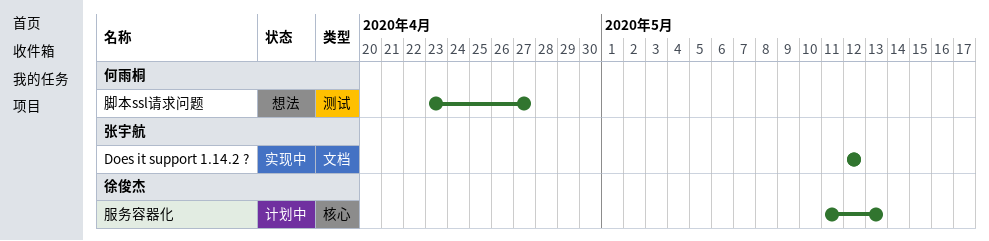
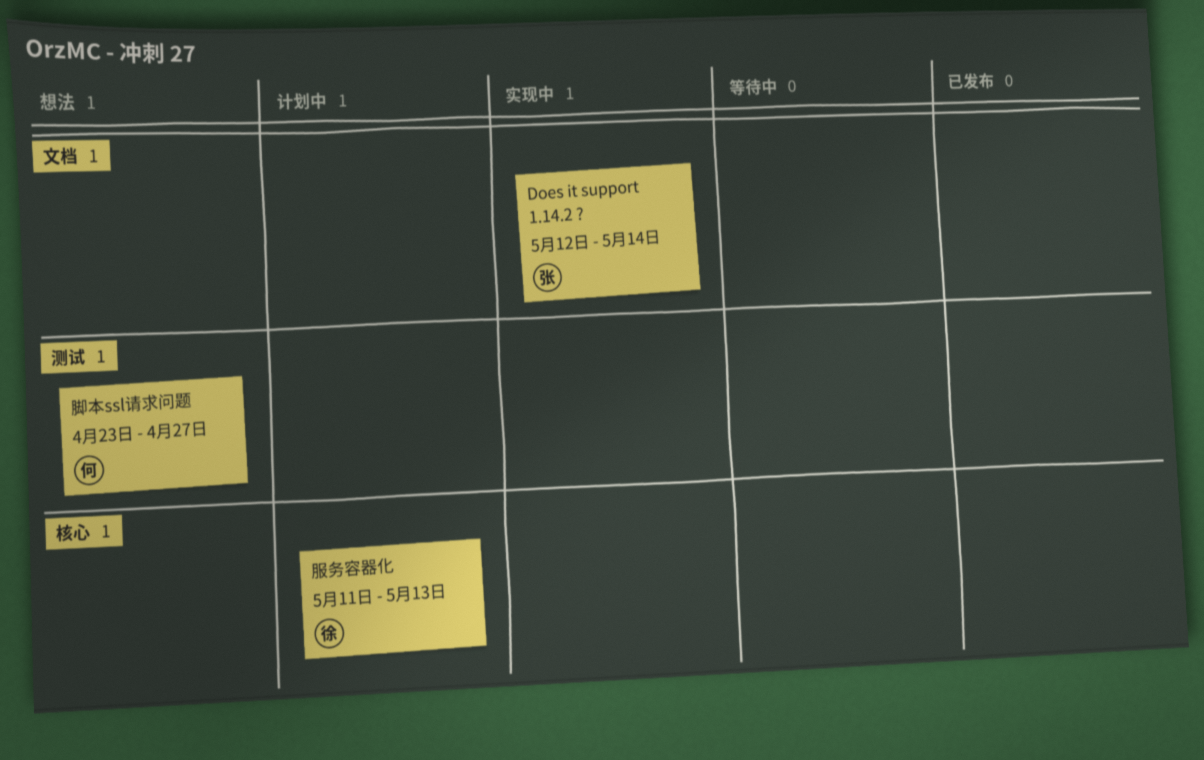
Does it support 1.14.2 ?, due: May 12 -> May 14

